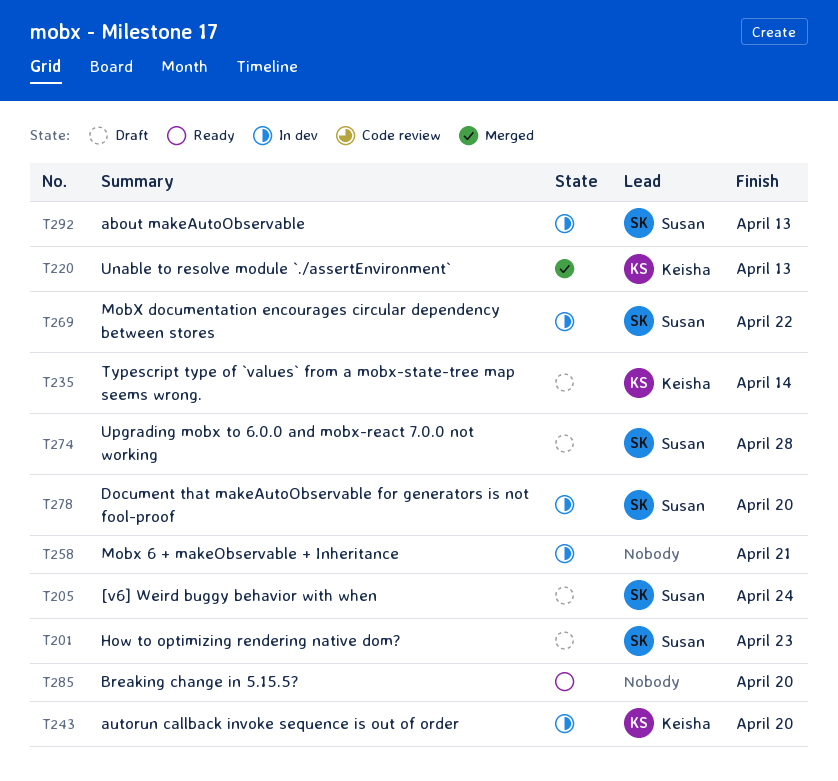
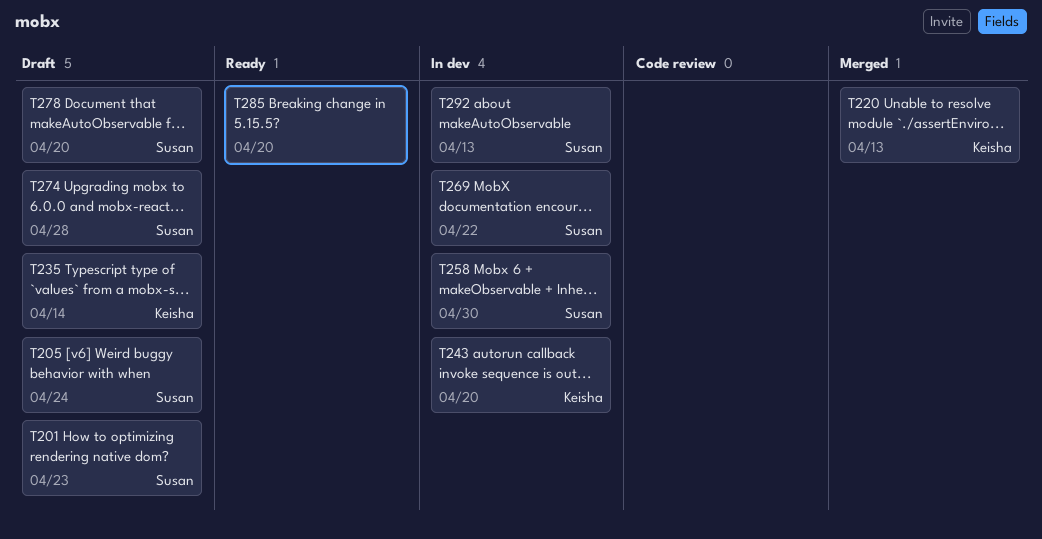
T258, owner: none -> Susan
T258, due: Apr 21 -> Apr 30
T278, status: In dev -> Draft

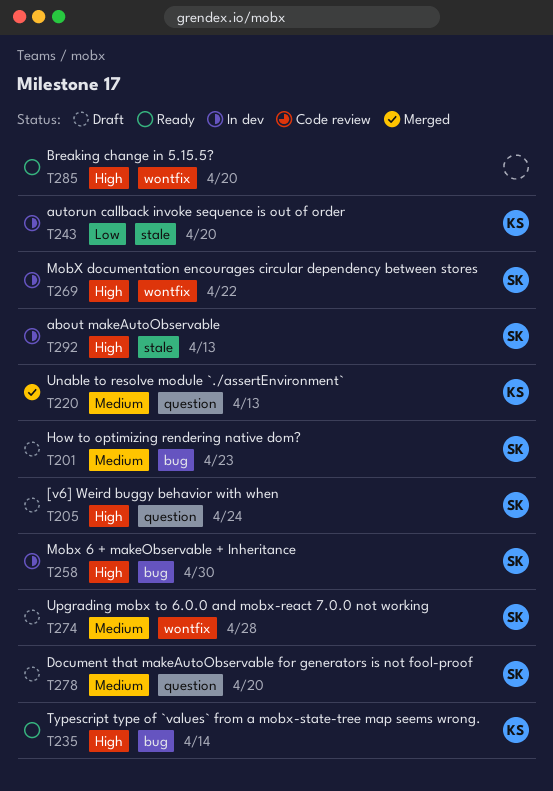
T235, status: Draft -> Ready

